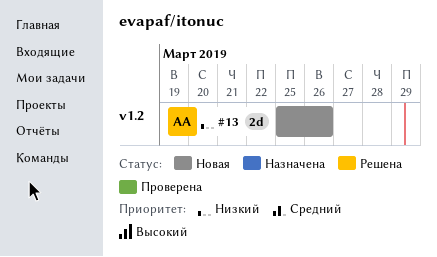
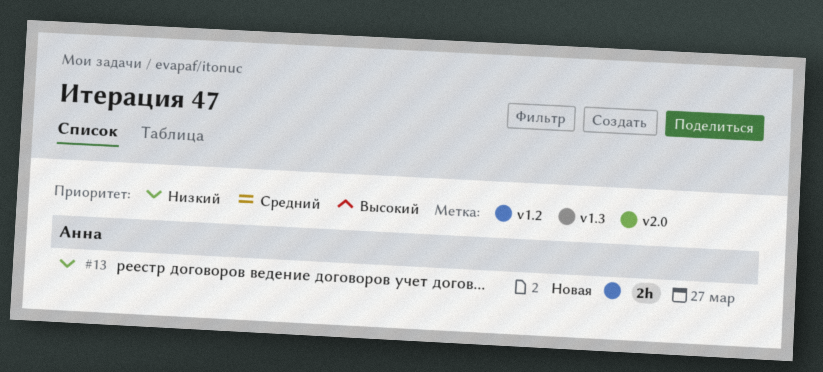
#13, estimate: 2d -> 2h
#13, due: Mar 26 -> Mar 27

